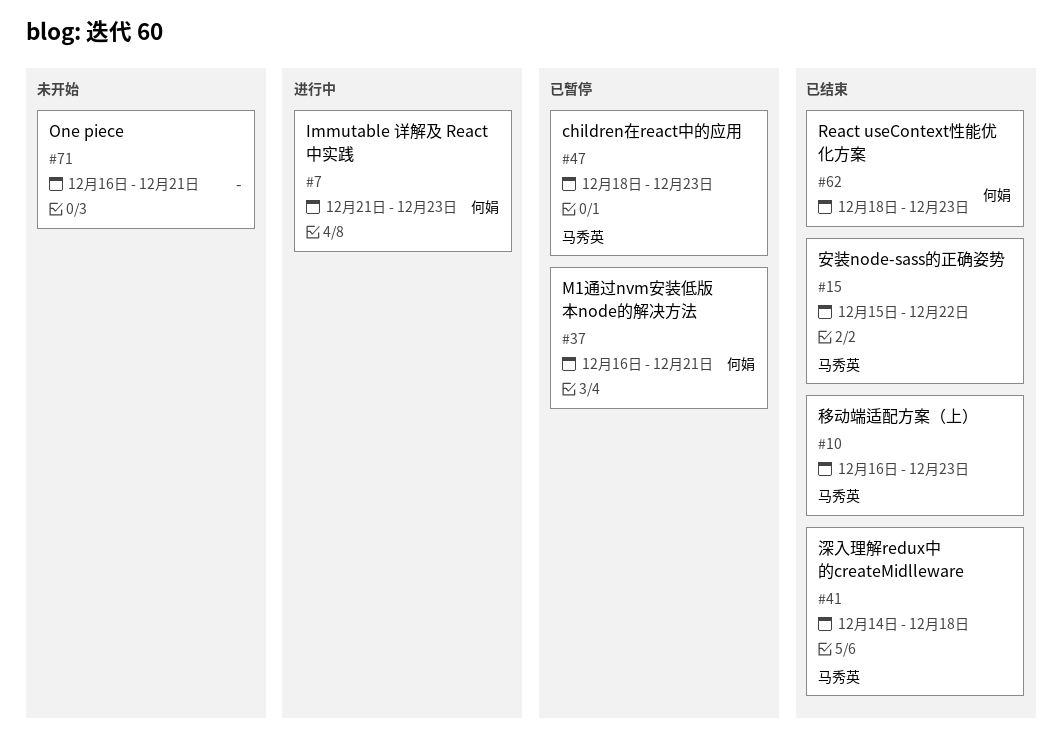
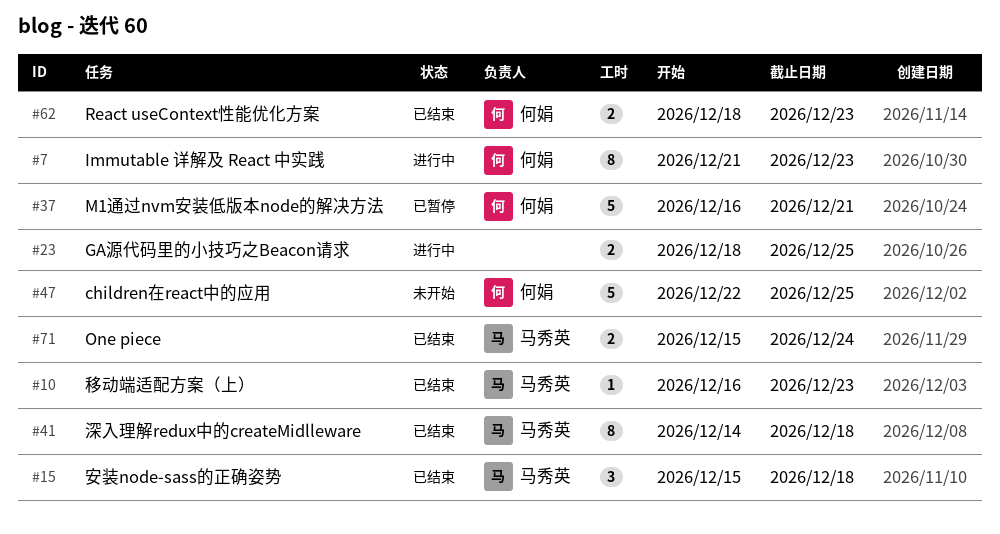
#15, due: Dec 22 -> Dec 18
#23: none -> present
#47, status: 已暂停 -> 未开始
#47, owner: 马秀英 -> 何娟
#47, start: Dec 18 -> Dec 22
#47, due: Dec 23 -> Dec 25
#71, status: 未开始 -> 已结束
#71, owner: none -> 马秀英
#71, start: Dec 16 -> Dec 15
#71, due: Dec 21 -> Dec 24

